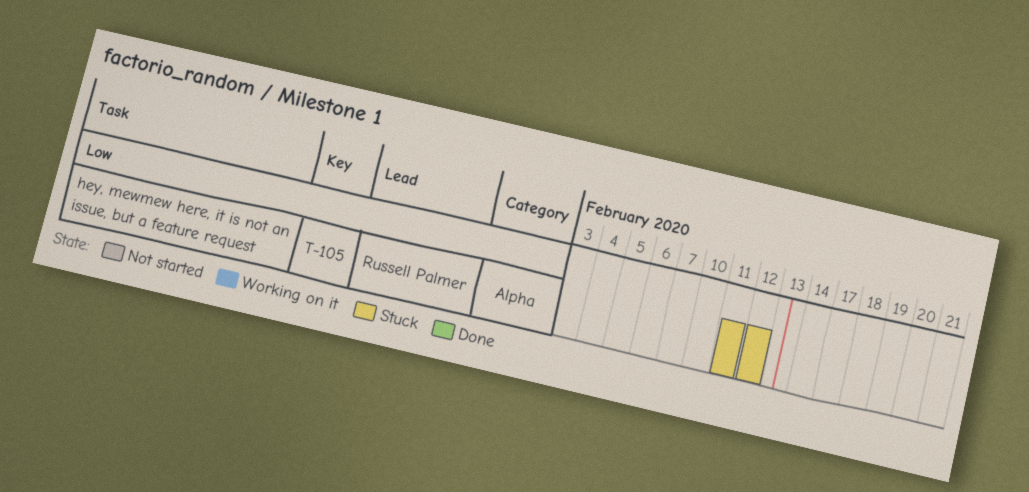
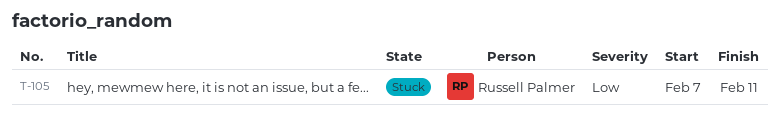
T-105, start: Feb 11 -> Feb 7
T-105, due: Feb 12 -> Feb 11

